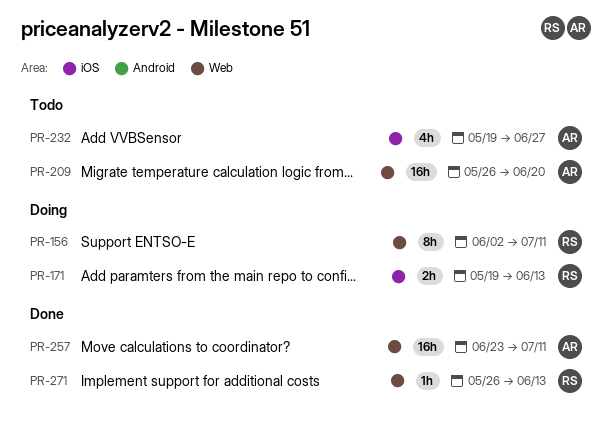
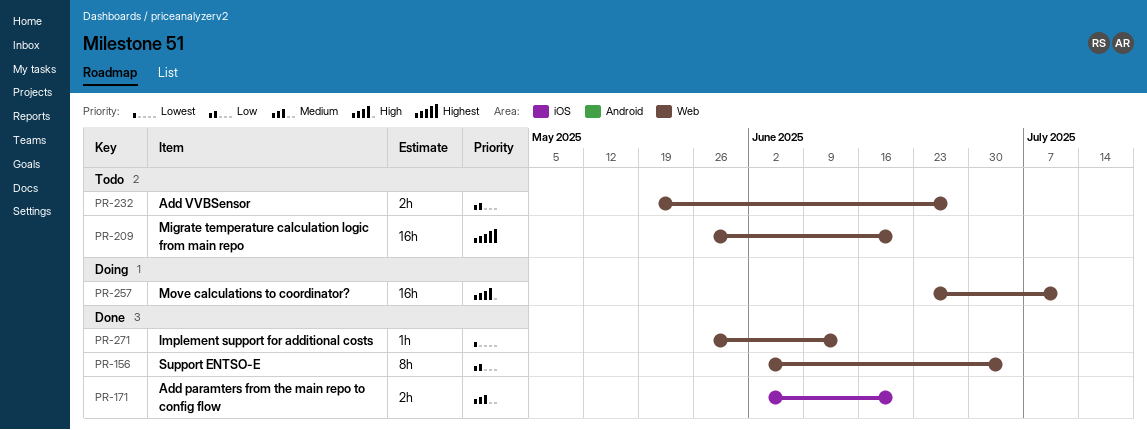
PR-156, status: Doing -> Done
PR-156, due: Jul 11 -> Jul 4
PR-171, status: Doing -> Done
PR-171, start: May 19 -> Jun 2
PR-171, due: Jun 13 -> Jun 20
PR-232, label: iOS -> Web
PR-232, estimate: 4h -> 2h
PR-257, status: Done -> Doing

